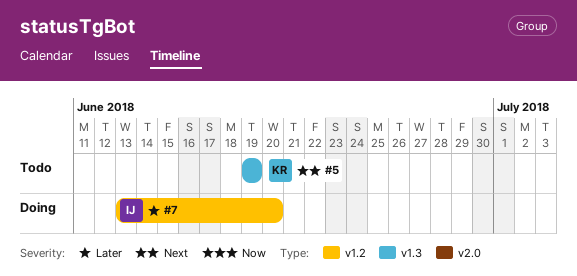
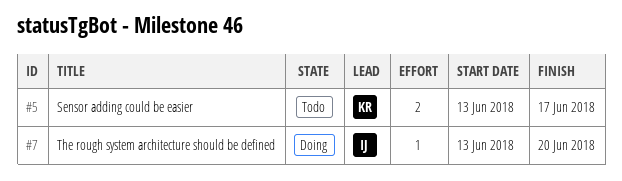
#5, start: Jun 19 -> Jun 13
#5, due: Jun 19 -> Jun 17

